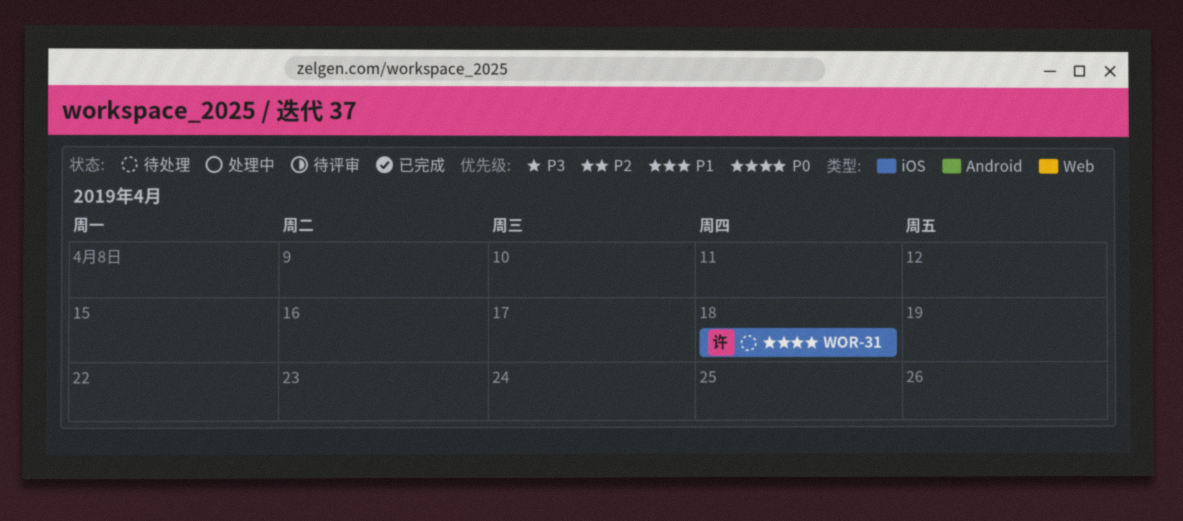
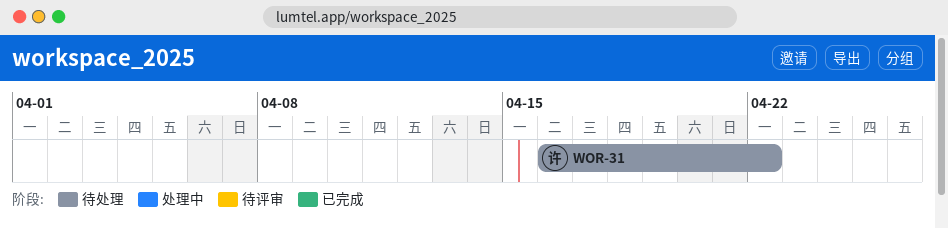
WOR-31, start: Apr 18 -> Apr 16
WOR-31, due: Apr 18 -> Apr 22

